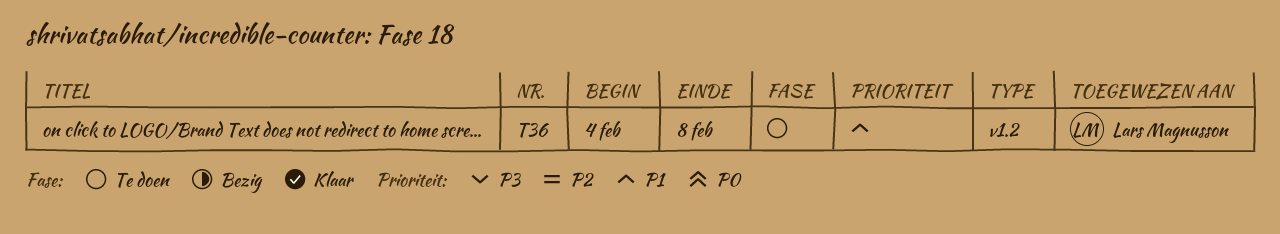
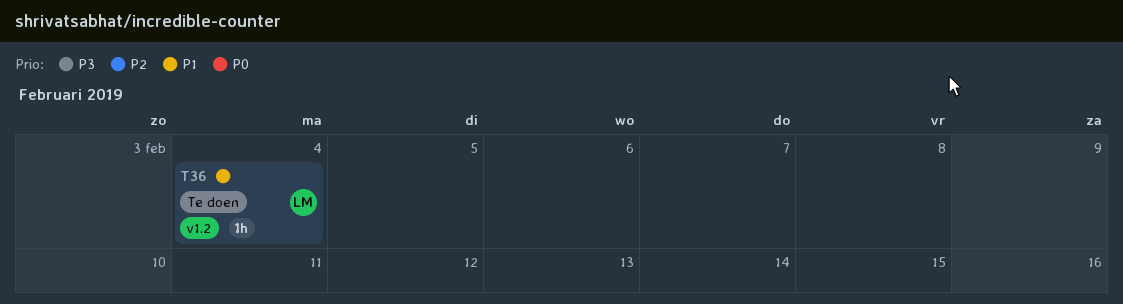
T36, due: Feb 8 -> Feb 4

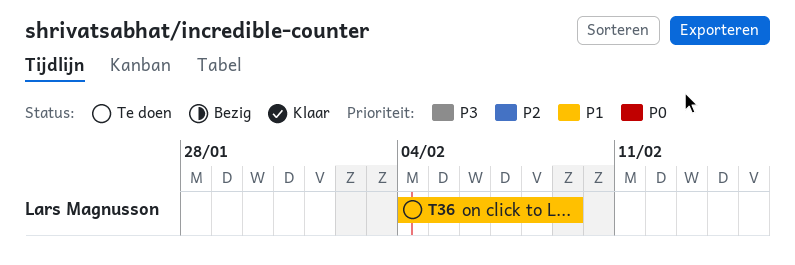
T36, due: Feb 4 -> Feb 9

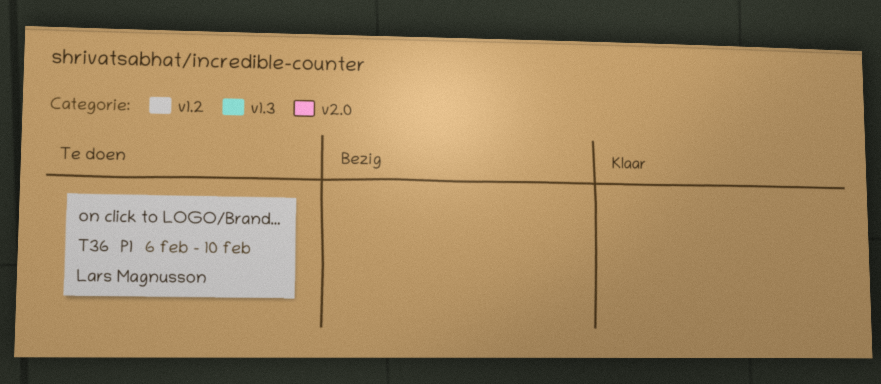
T36, start: Feb 4 -> Feb 6
T36, due: Feb 9 -> Feb 10

